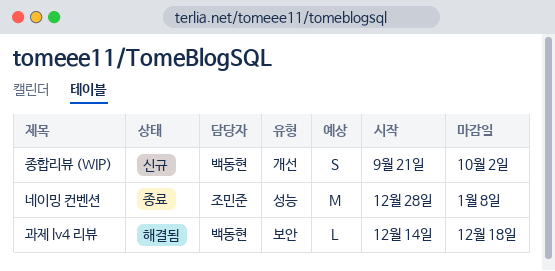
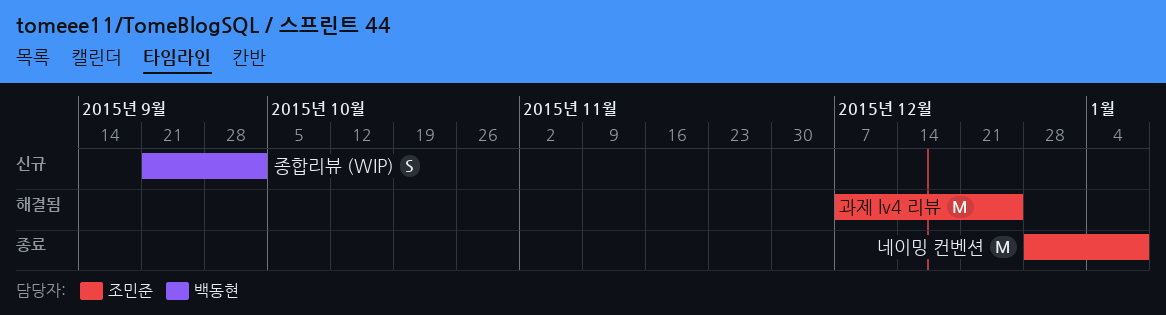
과제 lv4 리뷰, owner: 백동현 -> 조민준
과제 lv4 리뷰, estimate: L -> M
과제 lv4 리뷰, start: Dec 14 -> Dec 7
과제 lv4 리뷰, due: Dec 18 -> Dec 25

